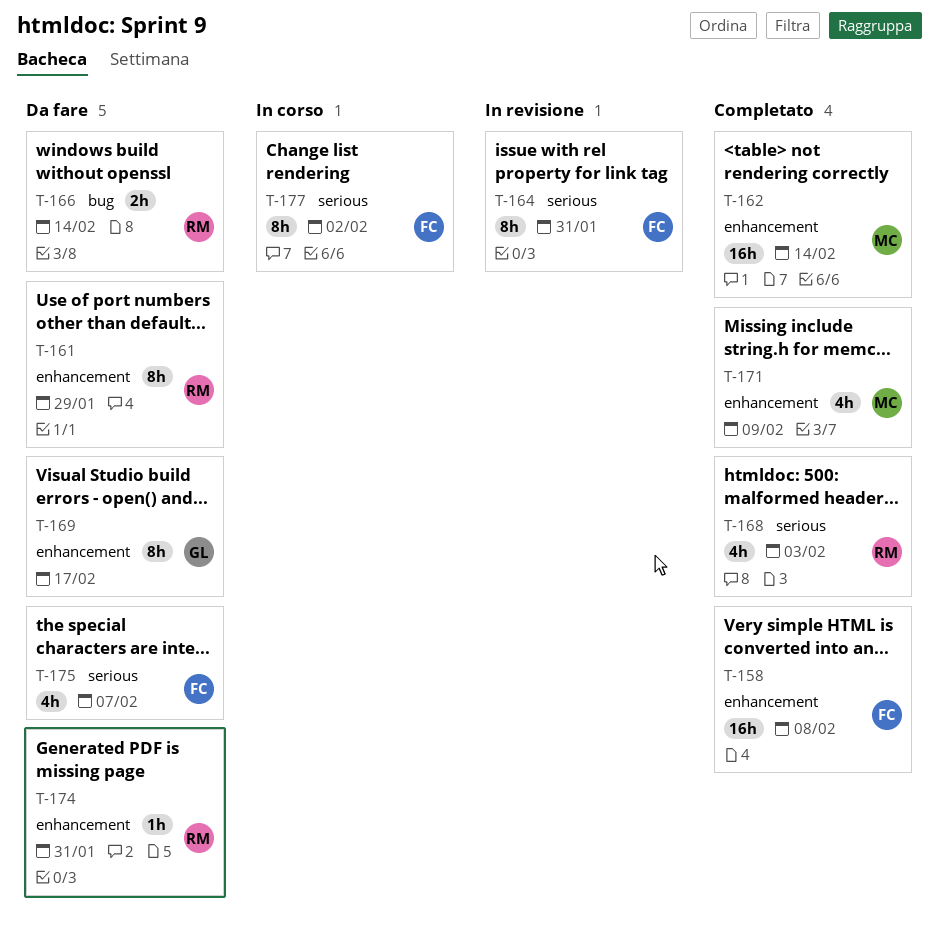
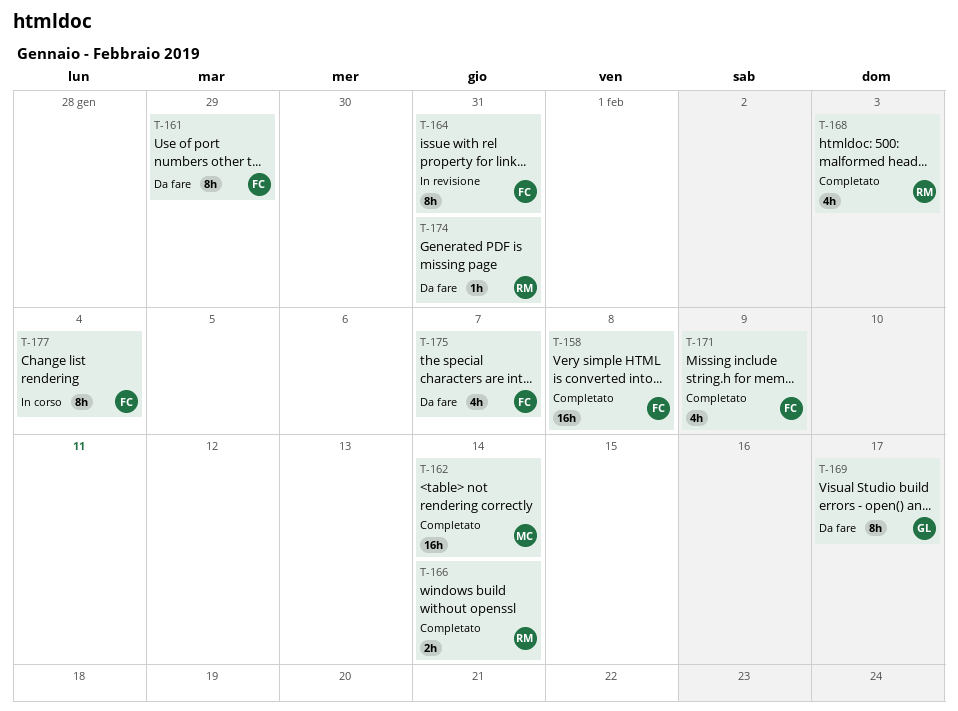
T-161, owner: RM -> FC
T-166, status: Da fare -> Completato
T-171, owner: MC -> FC
T-177, due: Feb 2 -> Feb 4

